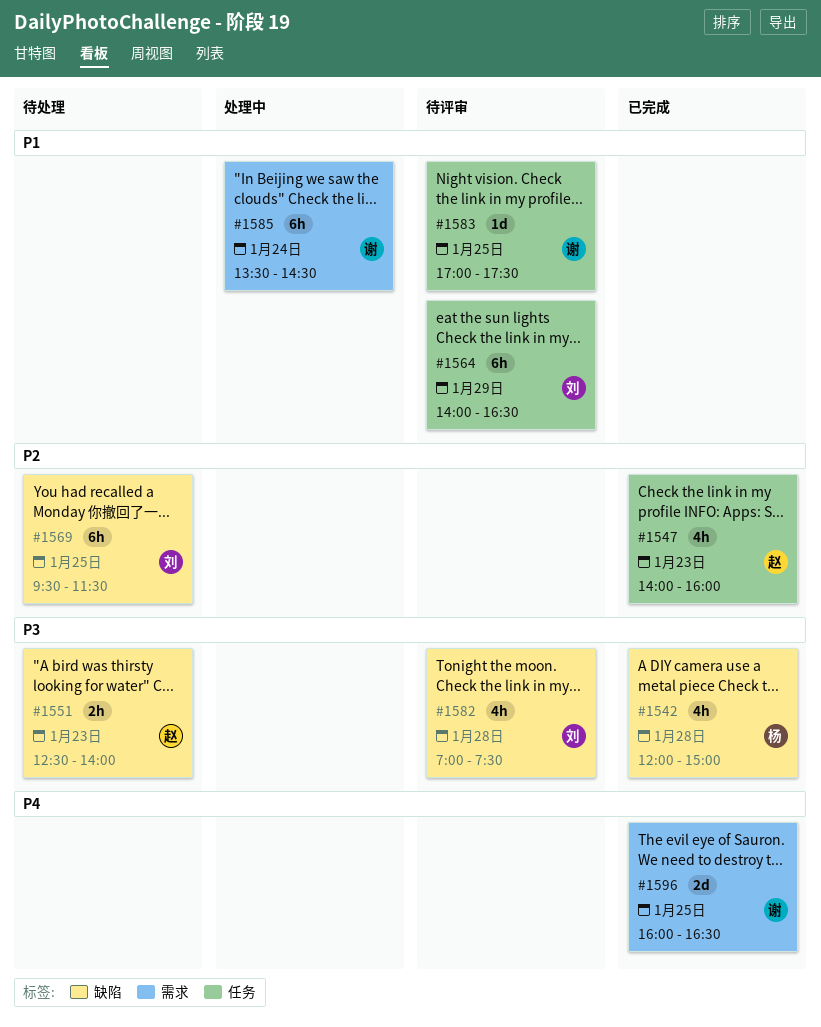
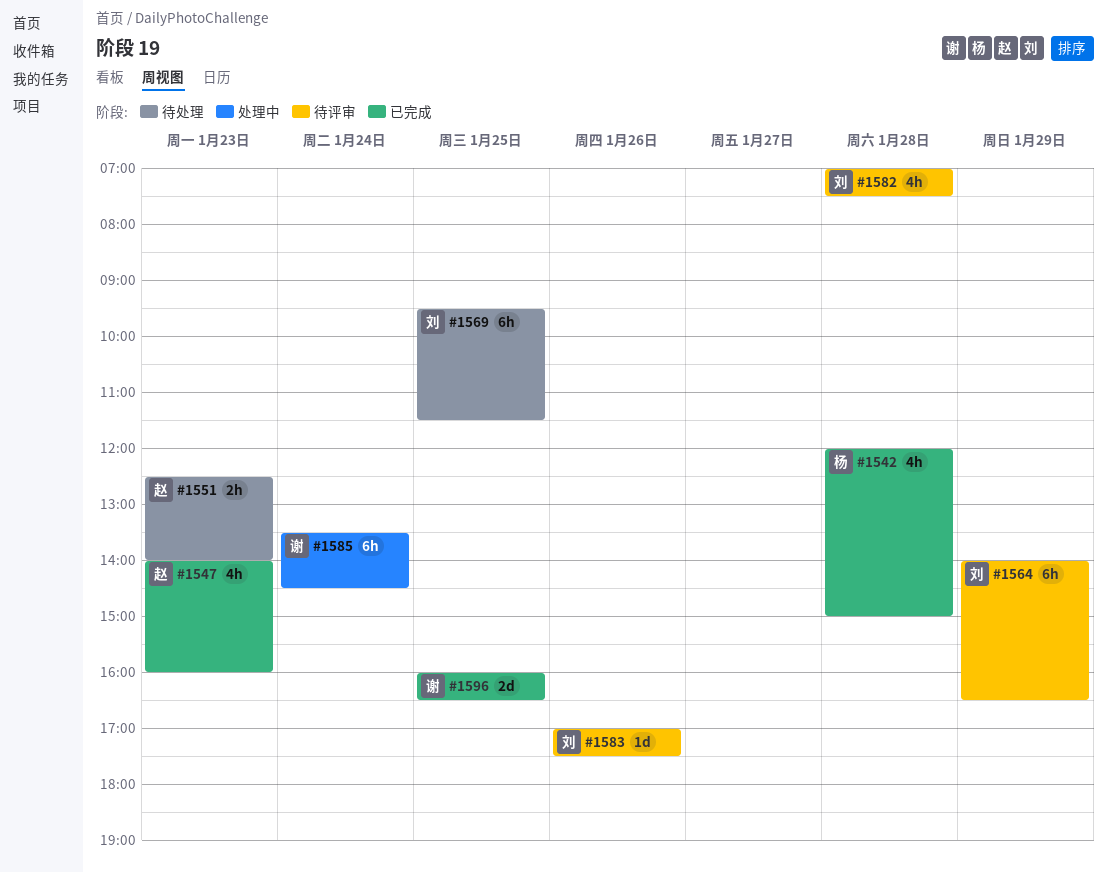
#1583, owner: 谢 -> 刘
#1583, day: Jan 25 -> Jan 26

